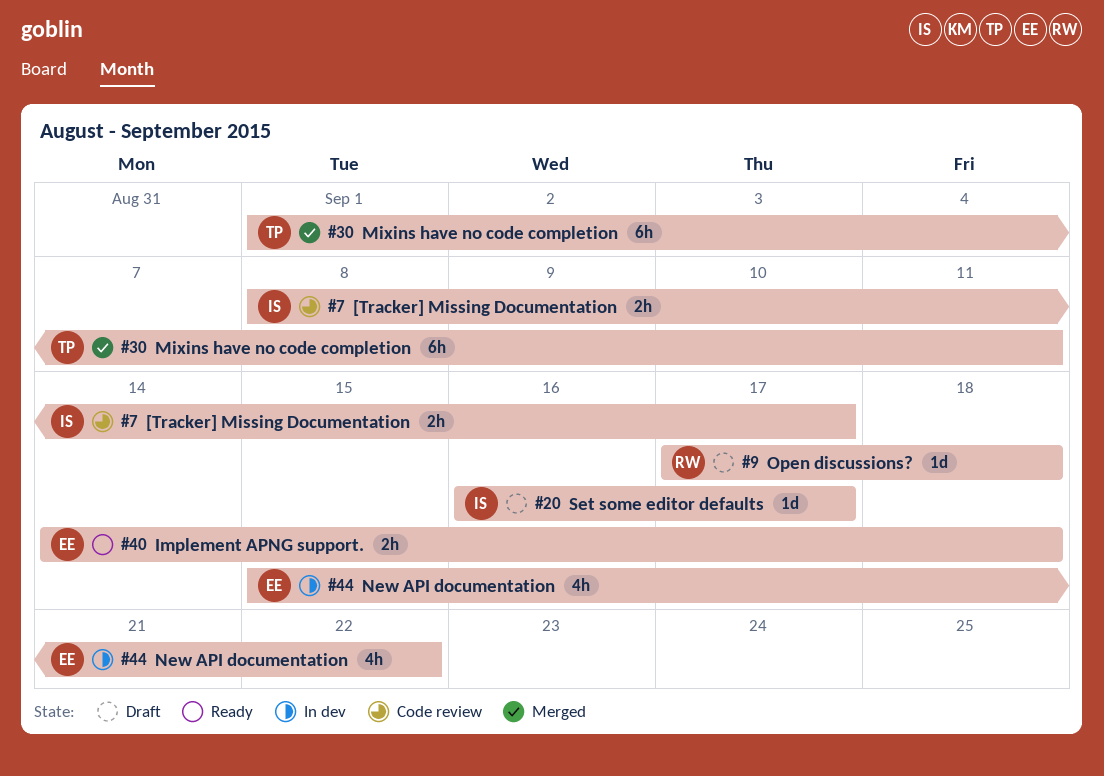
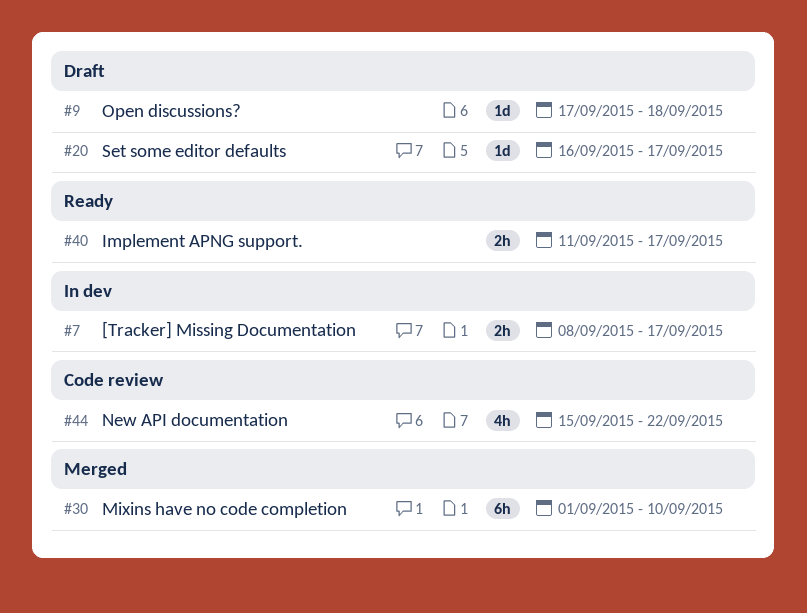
#7, status: Code review -> In dev
#30, due: Sep 11 -> Sep 10
#40, start: Sep 14 -> Sep 11
#40, due: Sep 18 -> Sep 17
#44, status: In dev -> Code review

